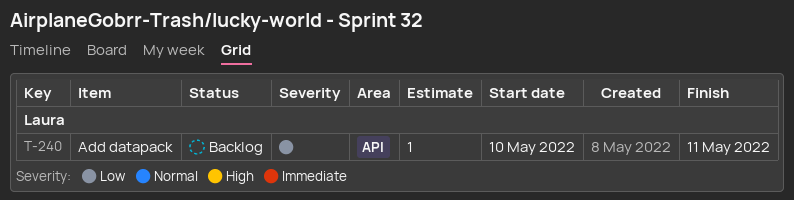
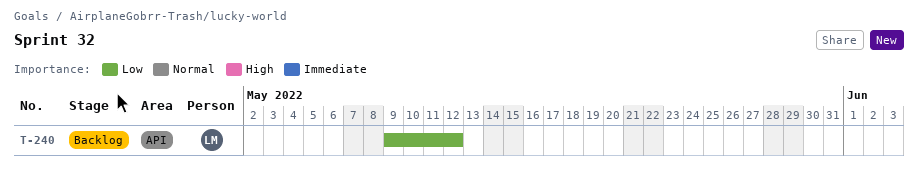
T-240, start: May 10 -> May 9
T-240, due: May 11 -> May 12

